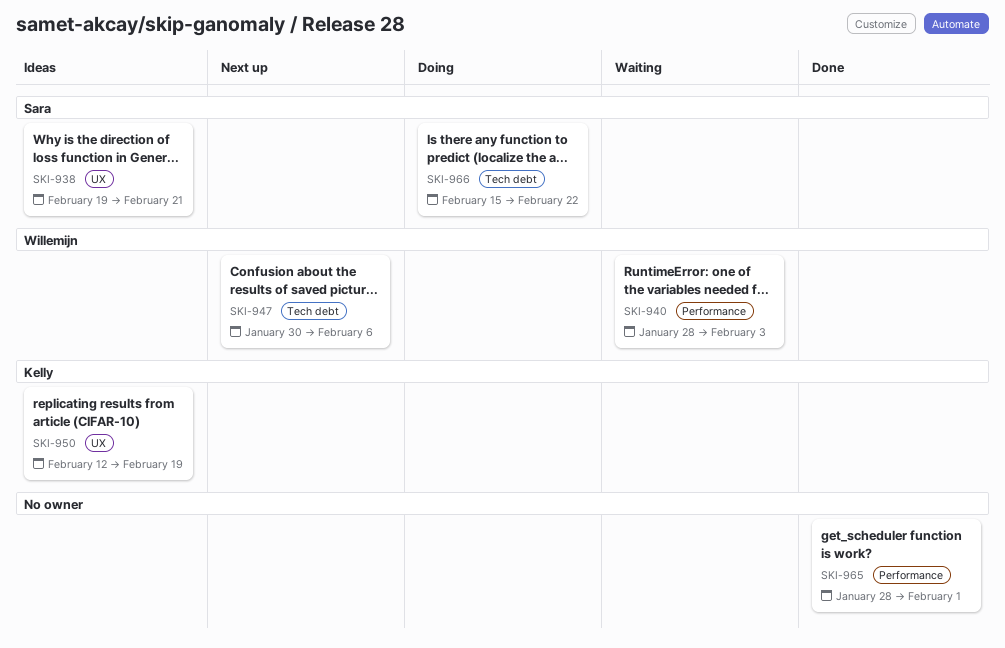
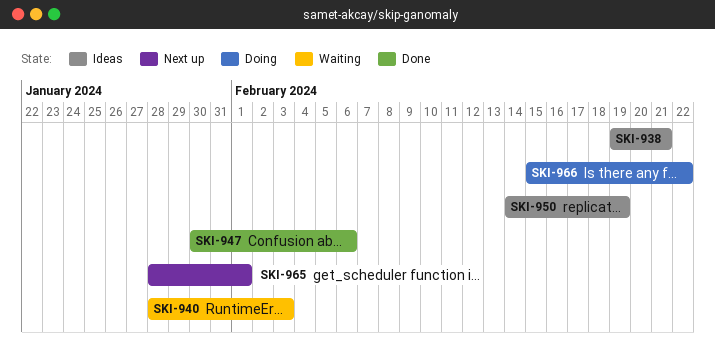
SKI-947, status: Next up -> Done
SKI-950, start: Feb 12 -> Feb 14
SKI-965, status: Done -> Next up

